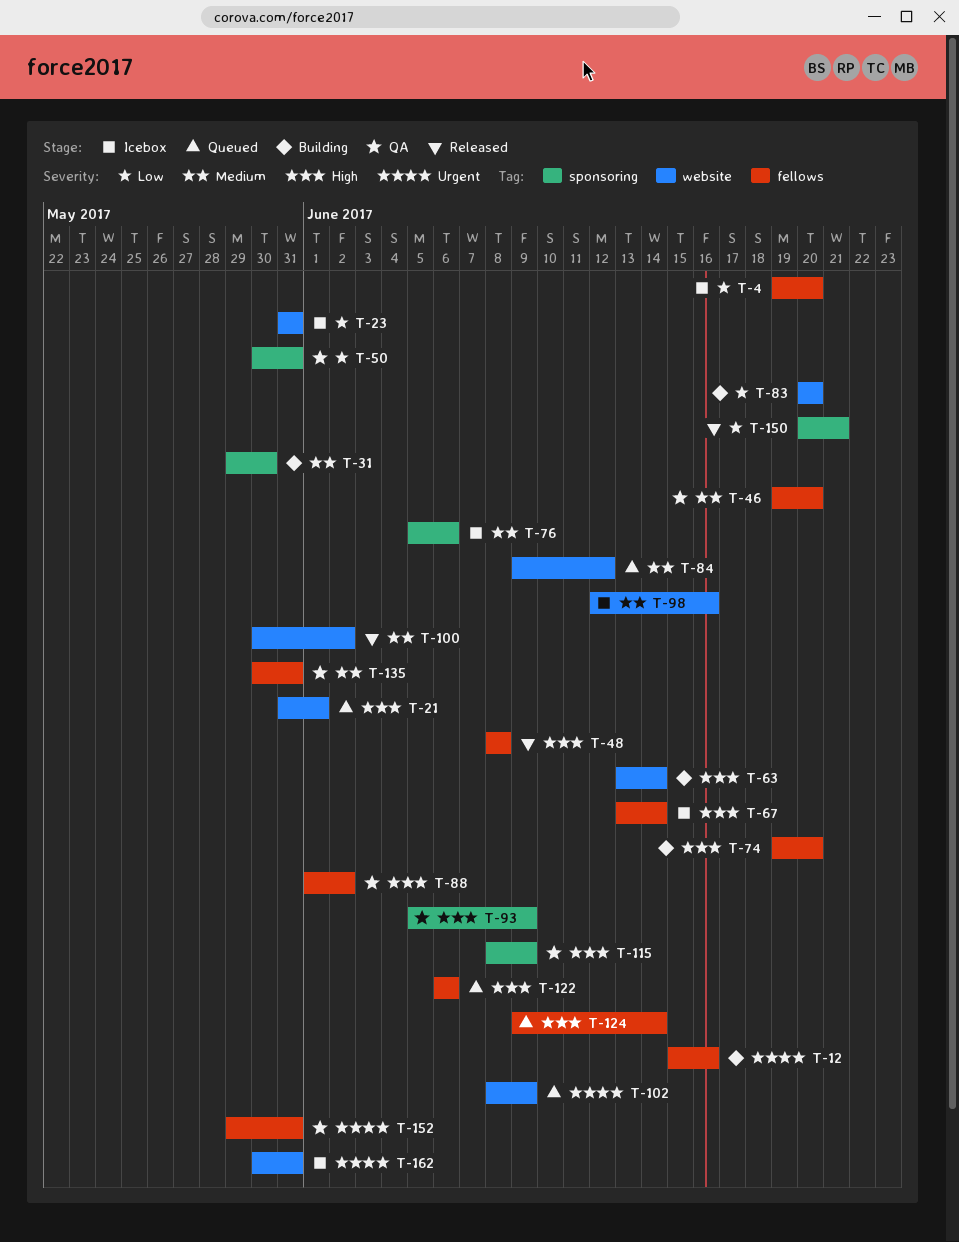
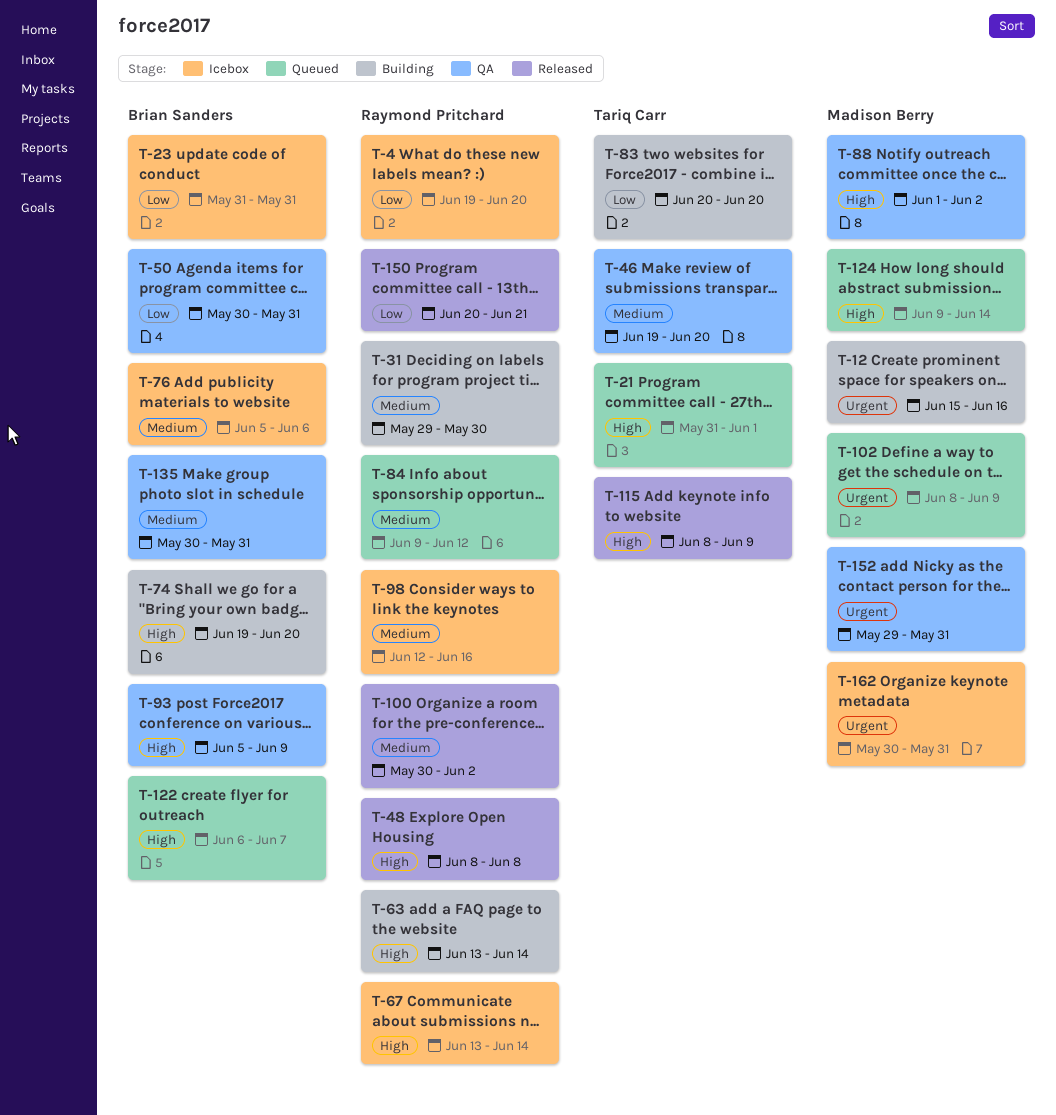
T-115, status: QA -> Released
T-122, due: Jun 6 -> Jun 7

